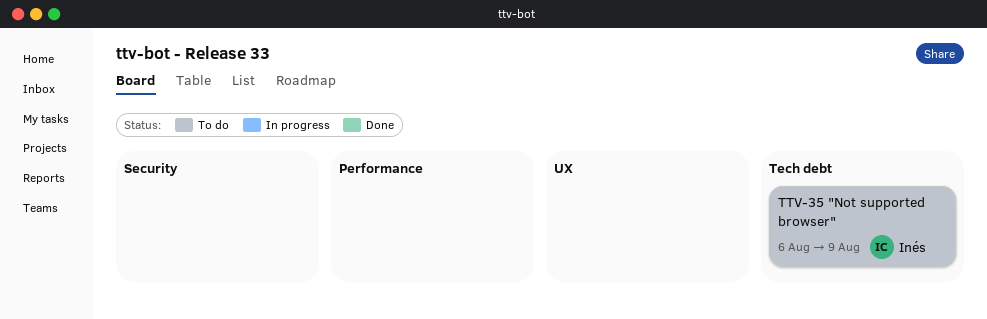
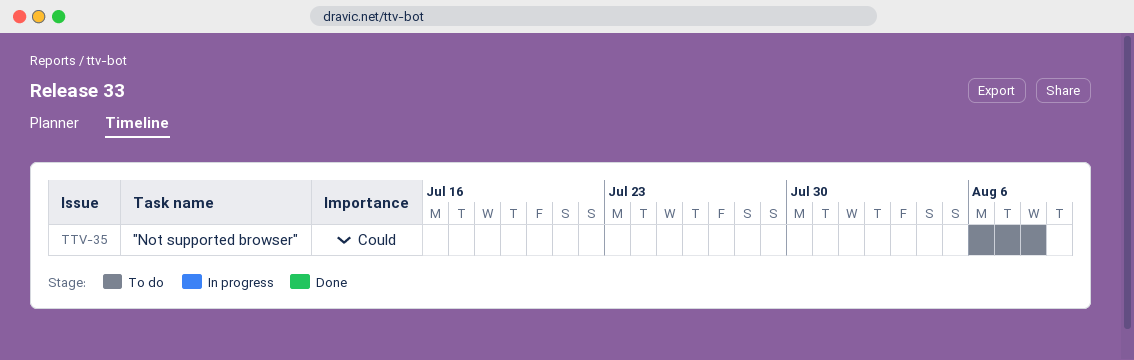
TTV-35, due: Aug 9 -> Aug 8

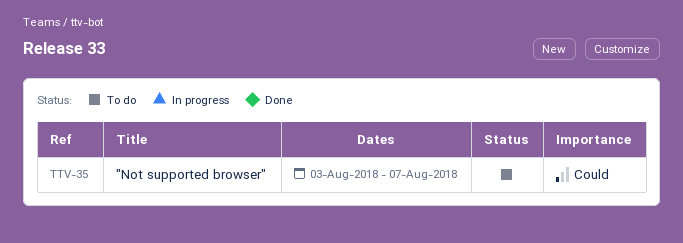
TTV-35, start: Aug 6 -> Aug 3
TTV-35, due: Aug 8 -> Aug 7

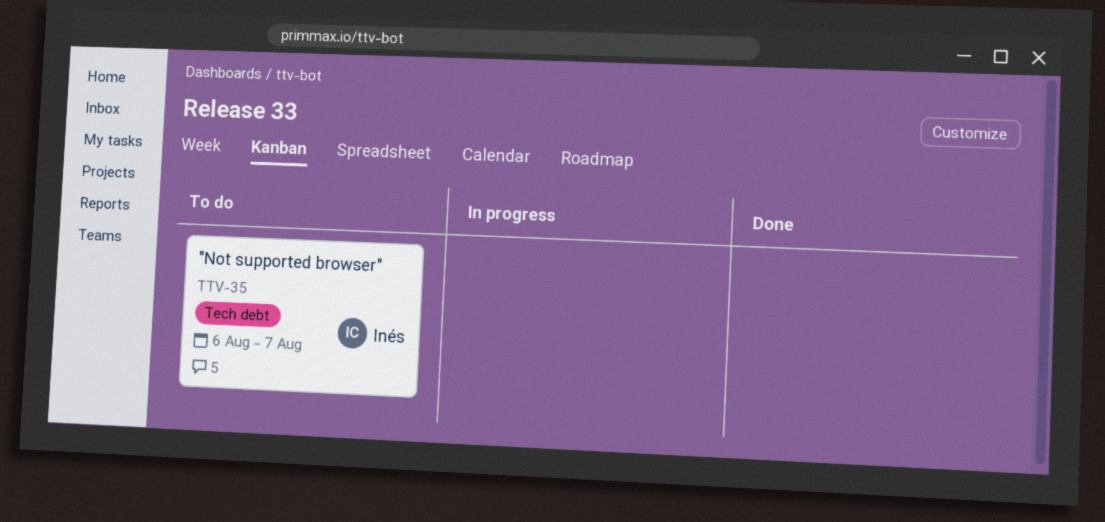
TTV-35, start: Aug 3 -> Aug 6

